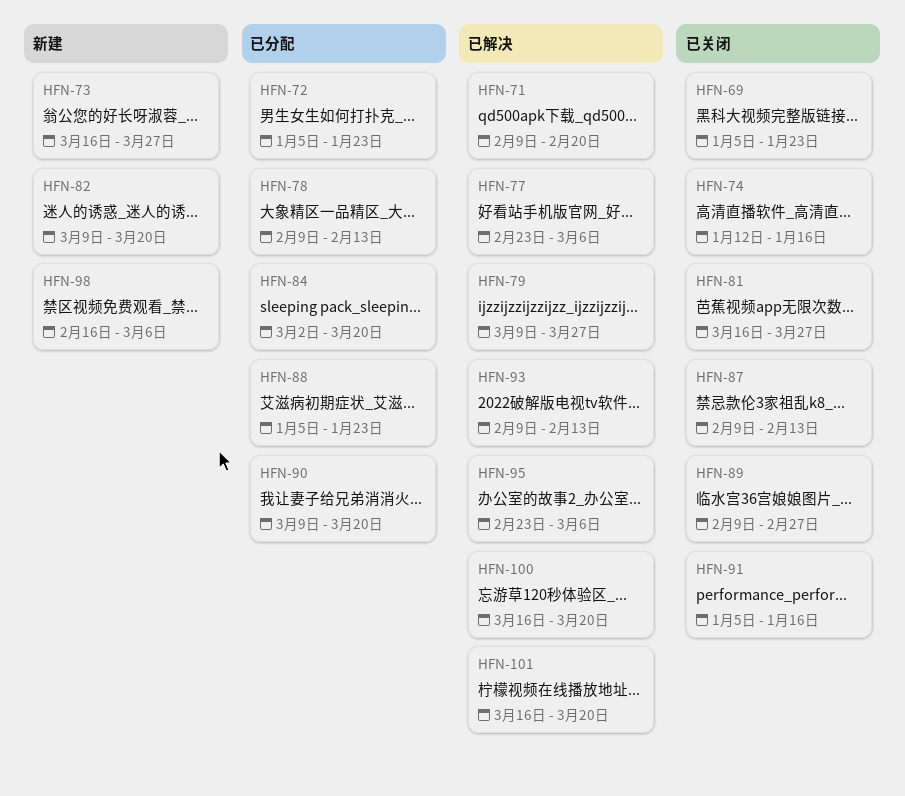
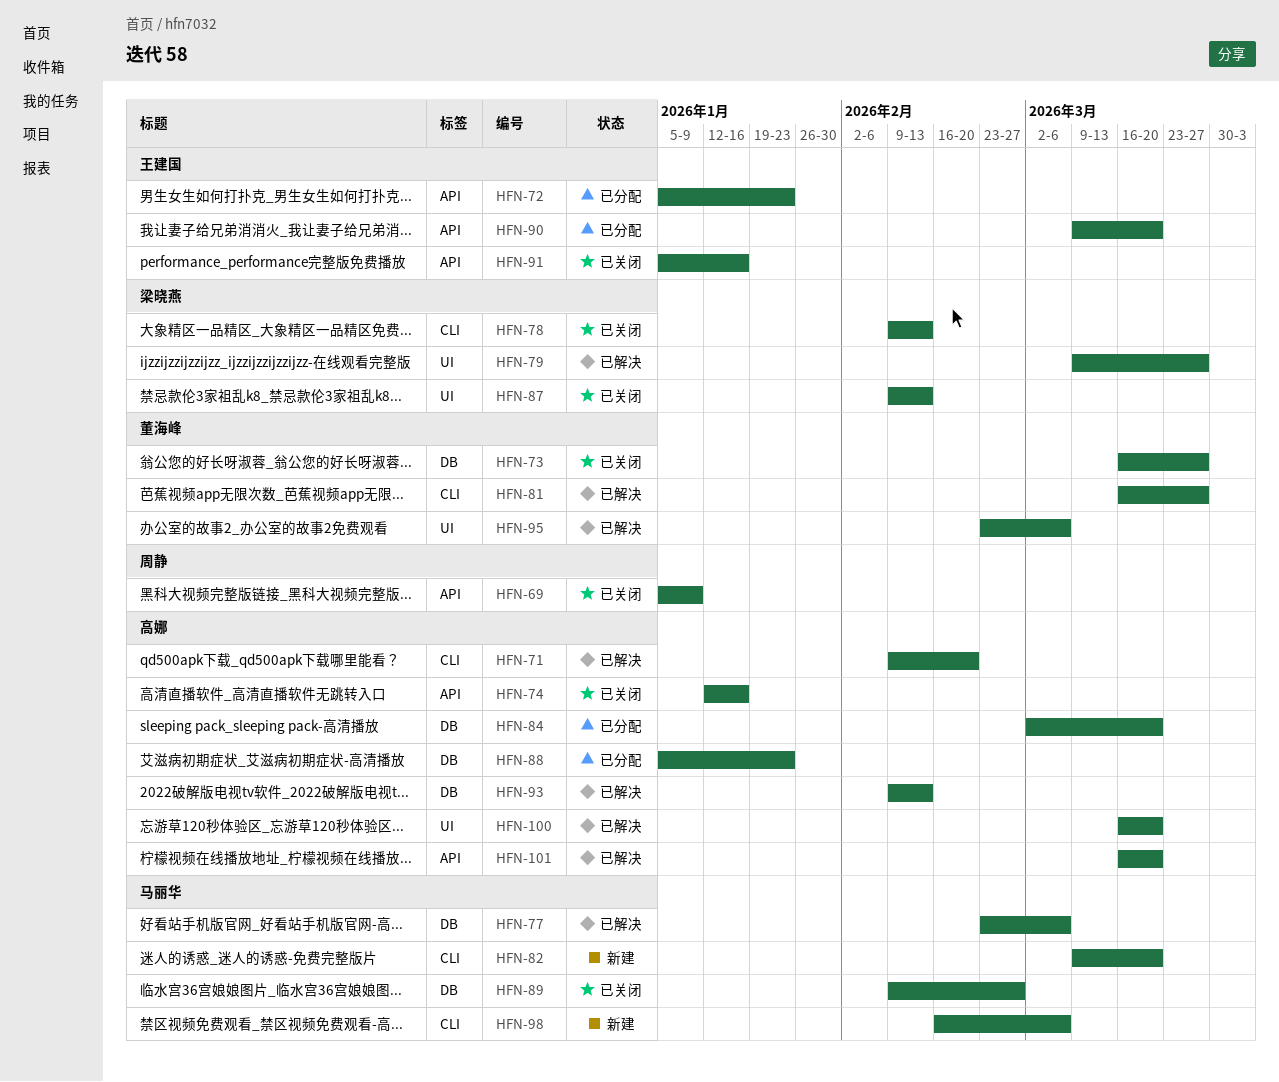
HFN-69, due: Jan 23 -> Jan 9
HFN-73, status: 新建 -> 已关闭
HFN-78, status: 已分配 -> 已关闭
HFN-81, status: 已关闭 -> 已解决

